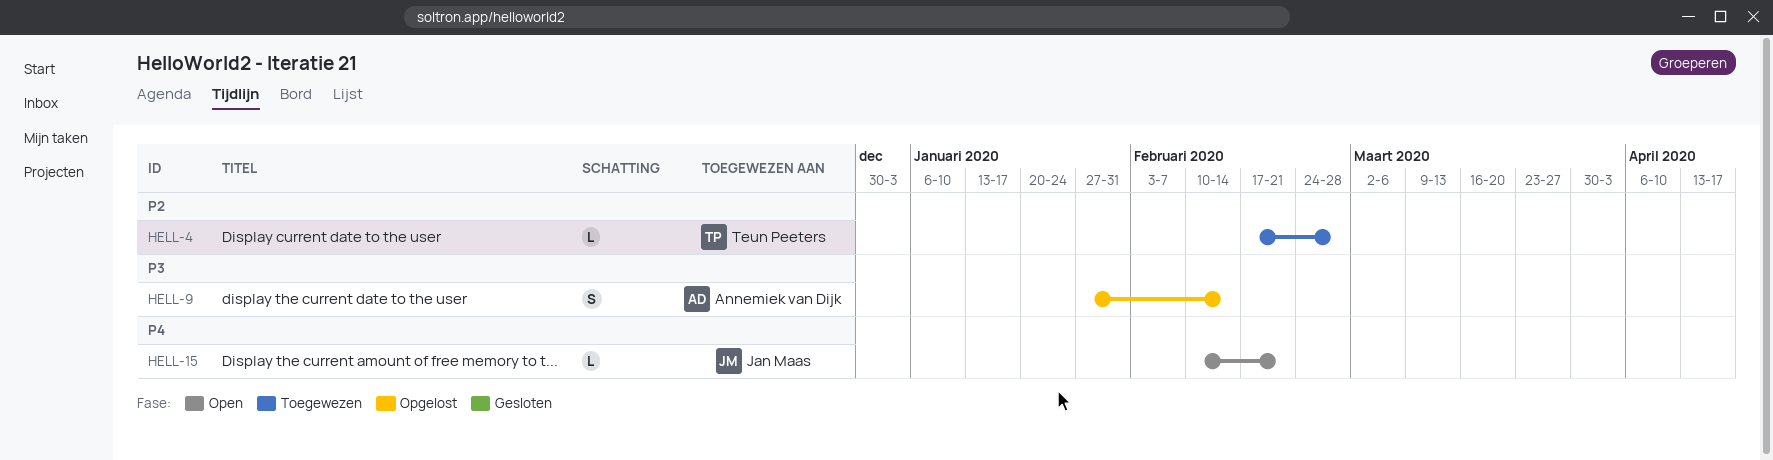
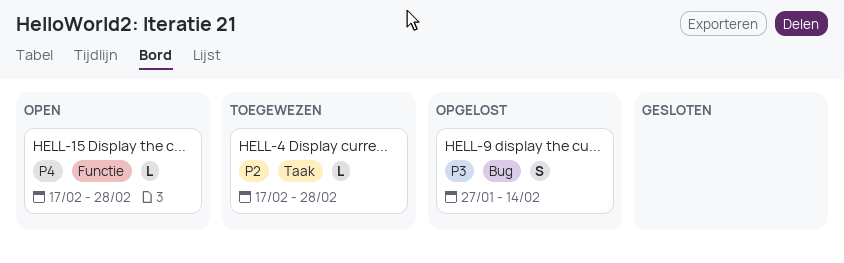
HELL-15, start: Feb 10 -> Feb 17
HELL-15, due: Feb 21 -> Feb 28

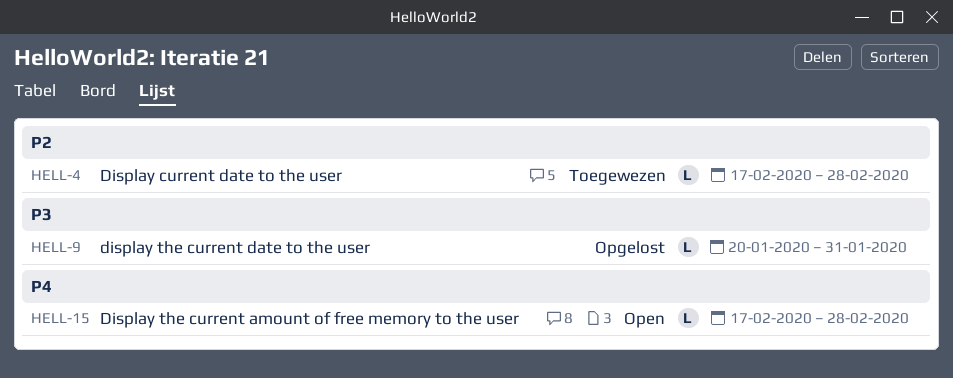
HELL-9, estimate: S -> L
HELL-9, start: Jan 27 -> Jan 20
HELL-9, due: Feb 14 -> Jan 31

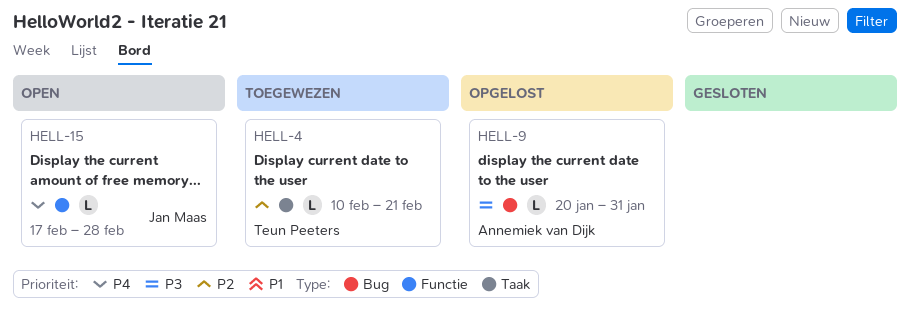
HELL-4, start: Feb 17 -> Feb 10
HELL-4, due: Feb 28 -> Feb 21

